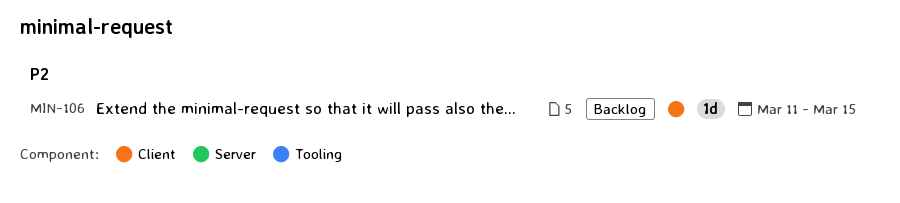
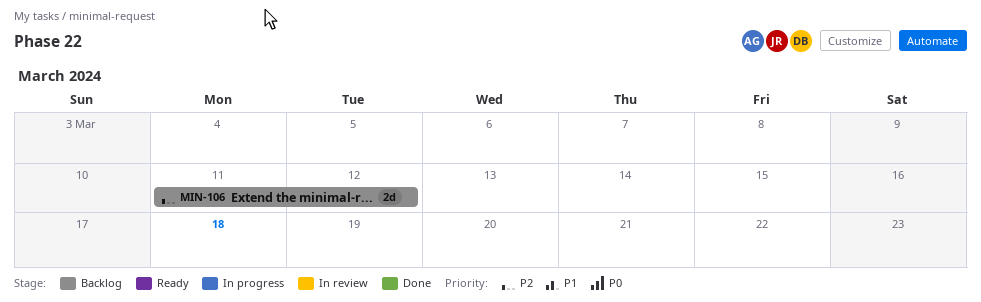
MIN-106, estimate: 1d -> 2d
MIN-106, due: Mar 15 -> Mar 12

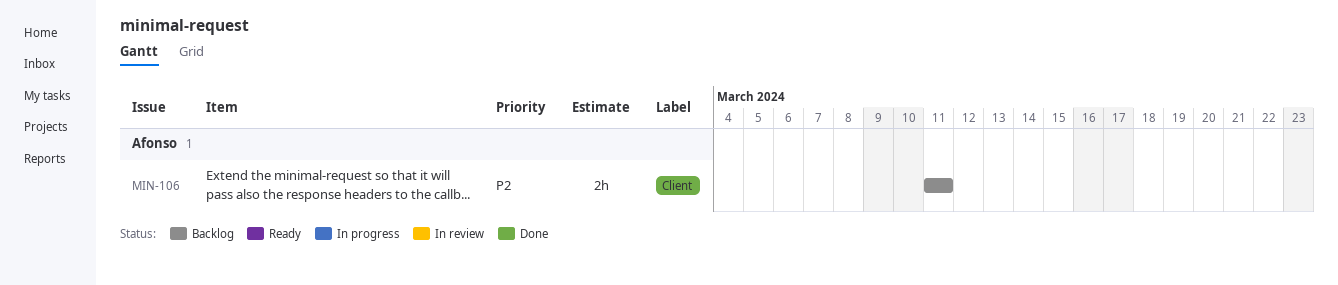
MIN-106, estimate: 2d -> 2h
MIN-106, due: Mar 12 -> Mar 11

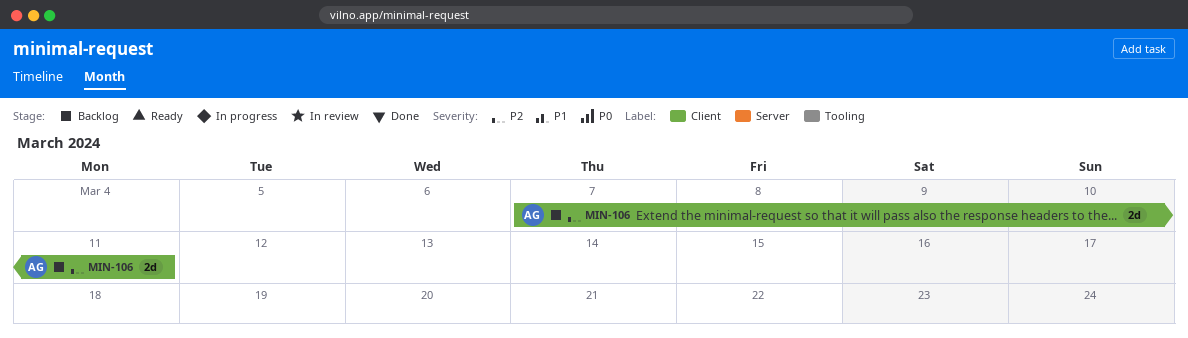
MIN-106, estimate: 2h -> 2d
MIN-106, start: Mar 11 -> Mar 7

